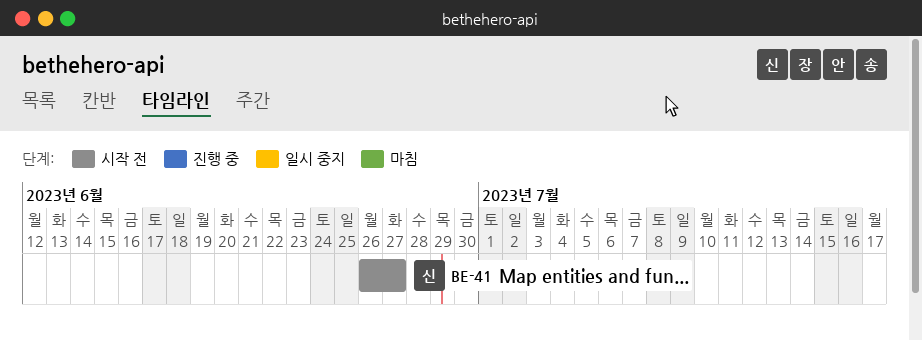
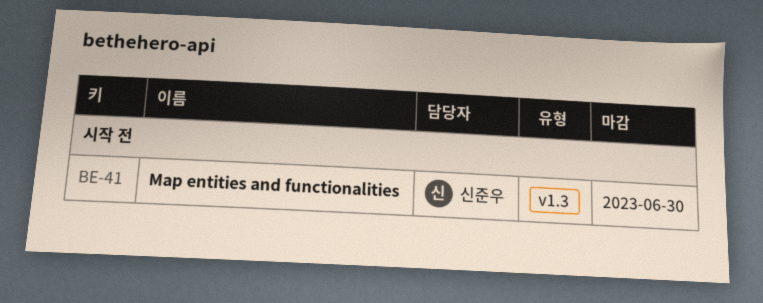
BE-41, due: Jun 27 -> Jun 30

